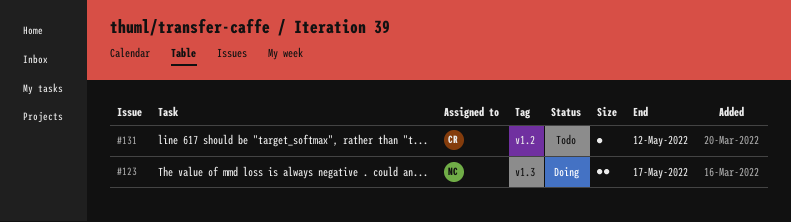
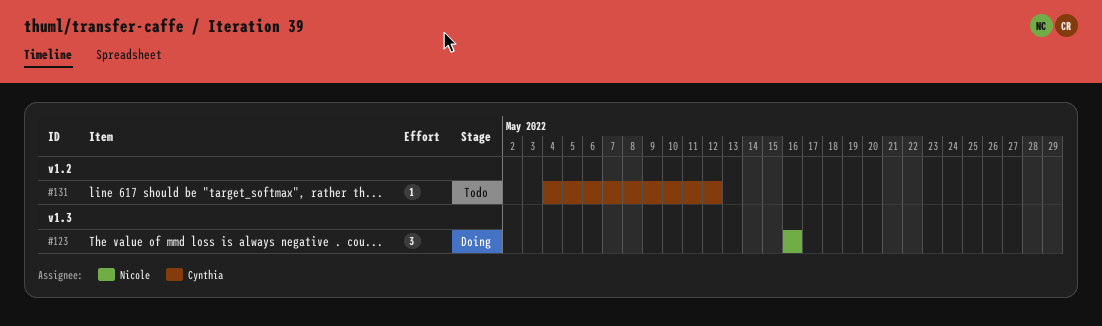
#123, estimate: 2 -> 3
#123, due: May 17 -> May 16

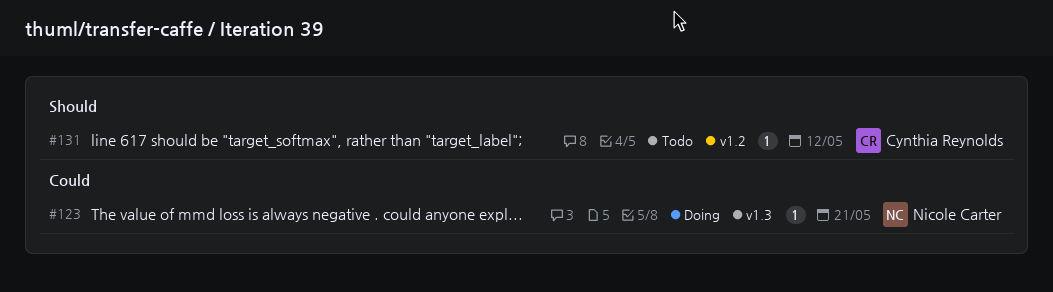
#123, estimate: 3 -> 1
#123, due: May 16 -> May 21

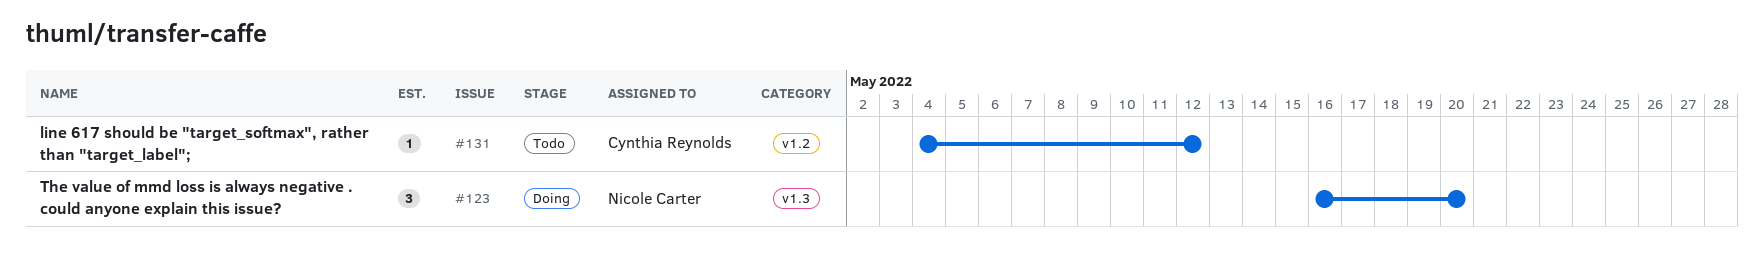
#123, estimate: 1 -> 3
#123, due: May 21 -> May 20

